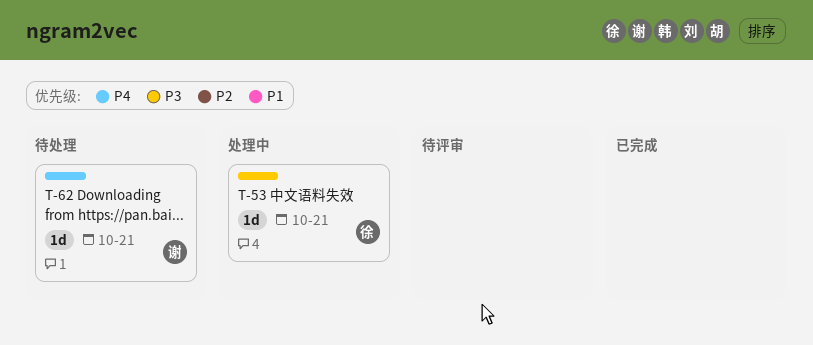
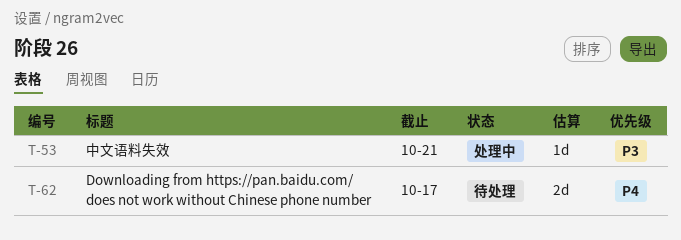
T-62, estimate: 1d -> 2d
T-62, due: Oct 21 -> Oct 17

